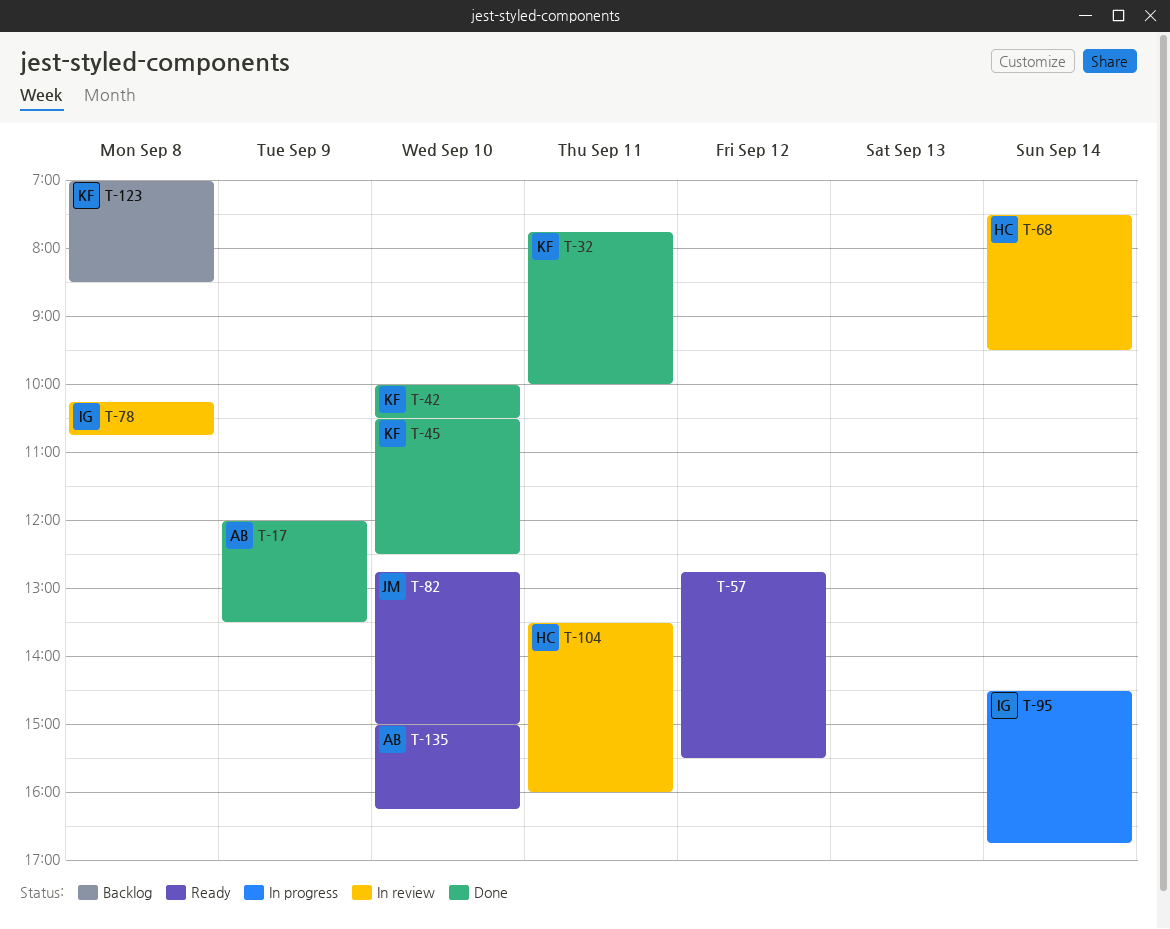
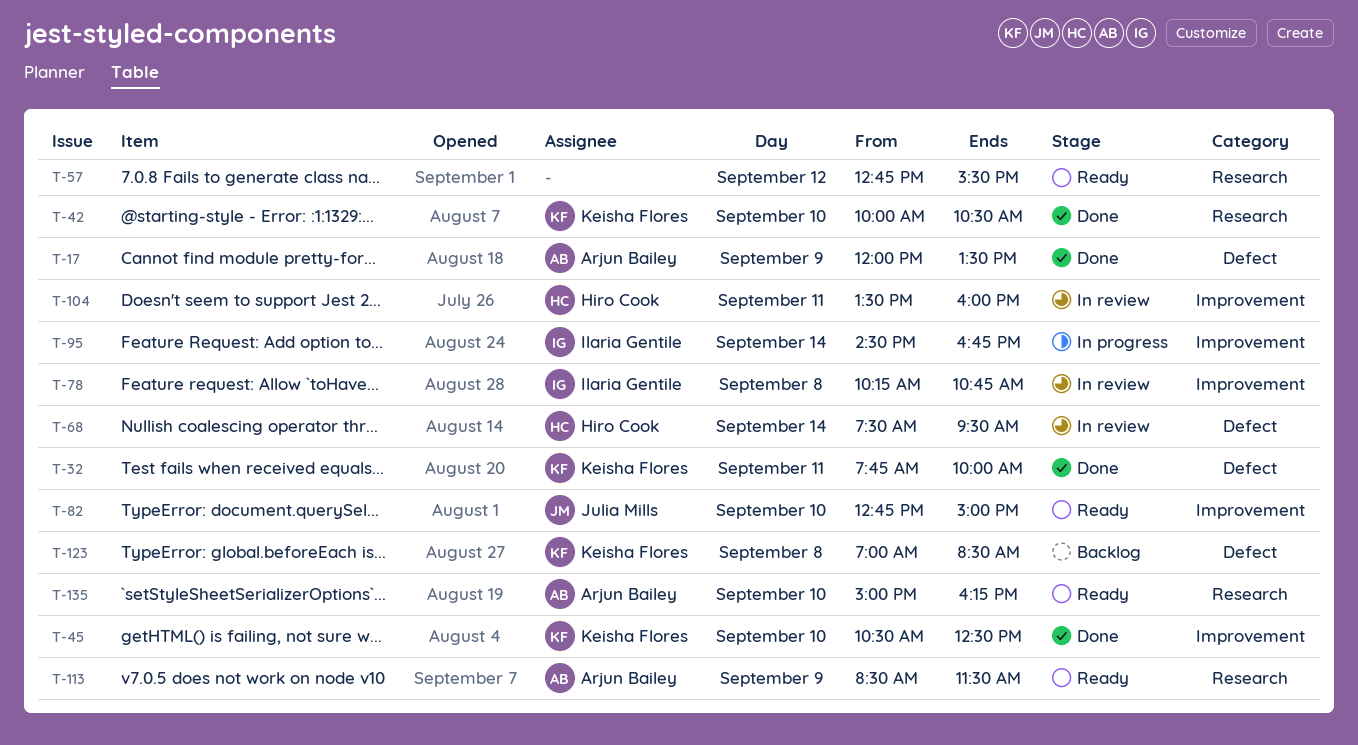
T-113: none -> present

